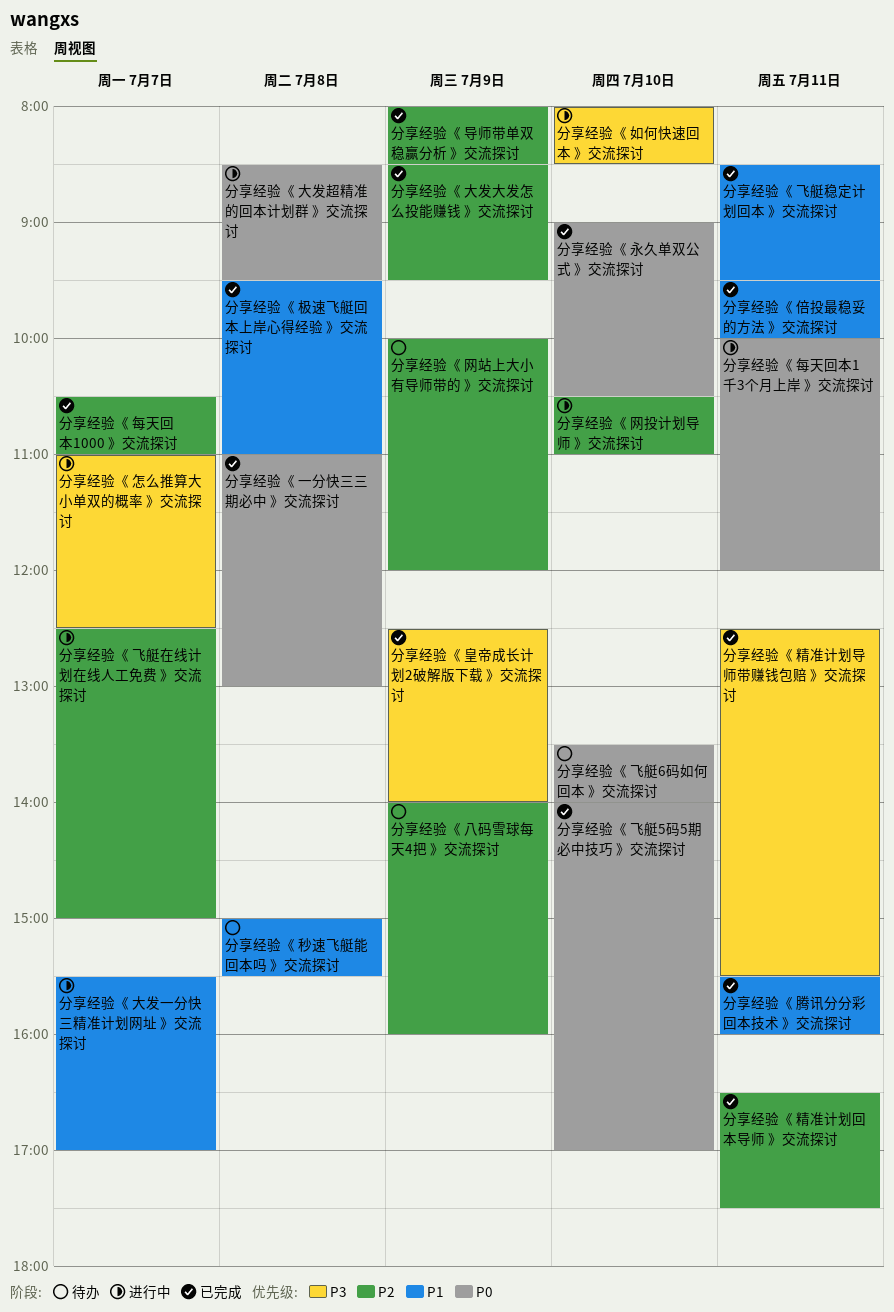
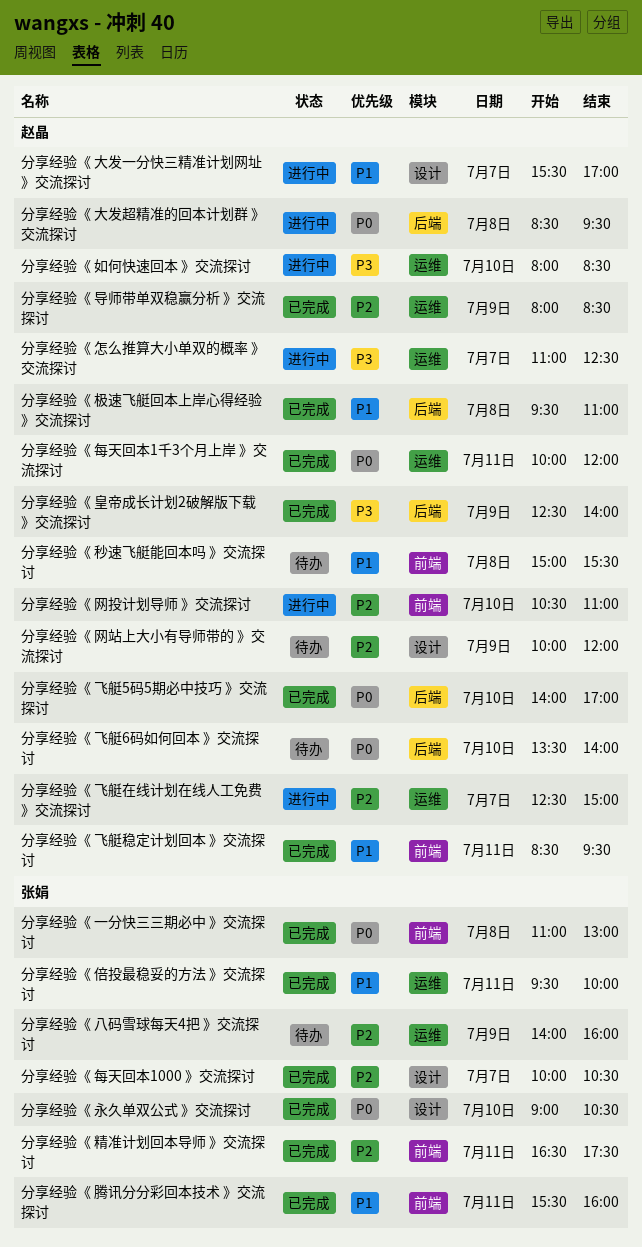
分享经验《 大发大发怎么投能赚钱 》交流探讨: present -> none
分享经验《 每天回本1000 》交流探讨, begins: 10:30 -> 10:00
分享经验《 每天回本1000 》交流探讨, ends: 11:00 -> 10:30
分享经验《 每天回本1千3个月上岸 》交流探讨, status: 进行中 -> 已完成
分享经验《 精准计划导师带赚钱包赔 》交流探讨: present -> none

